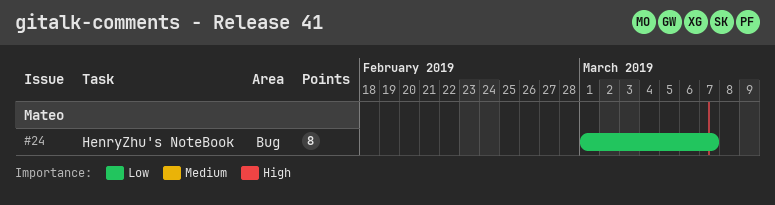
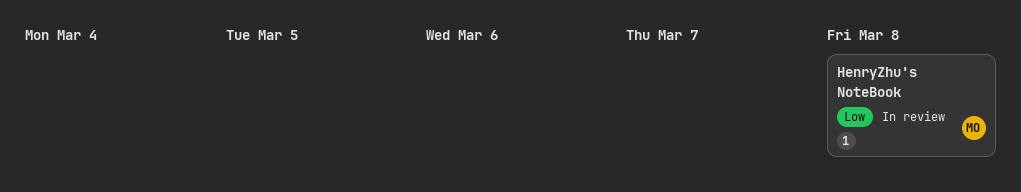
HenryZhu's NoteBook, estimate: 8 -> 1
HenryZhu's NoteBook, due: Mar 7 -> Mar 8

